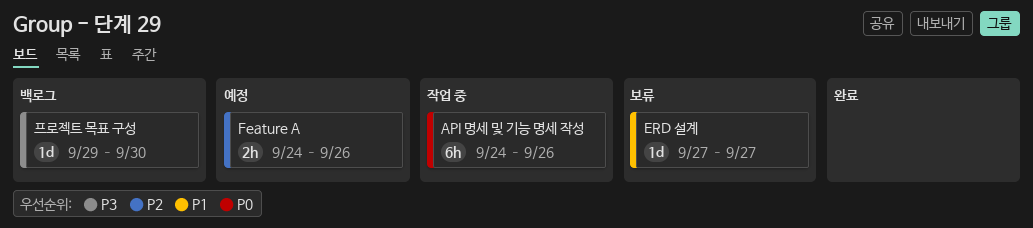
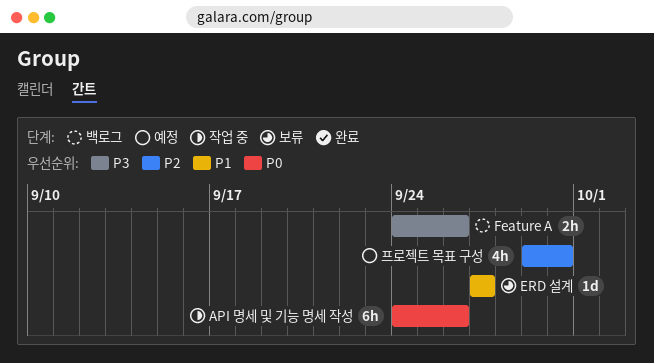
Feature A, status: 예정 -> 백로그
Feature A, priority: P2 -> P3
프로젝트 목표 구성, status: 백로그 -> 예정
프로젝트 목표 구성, priority: P3 -> P2
프로젝트 목표 구성, estimate: 1d -> 4h

